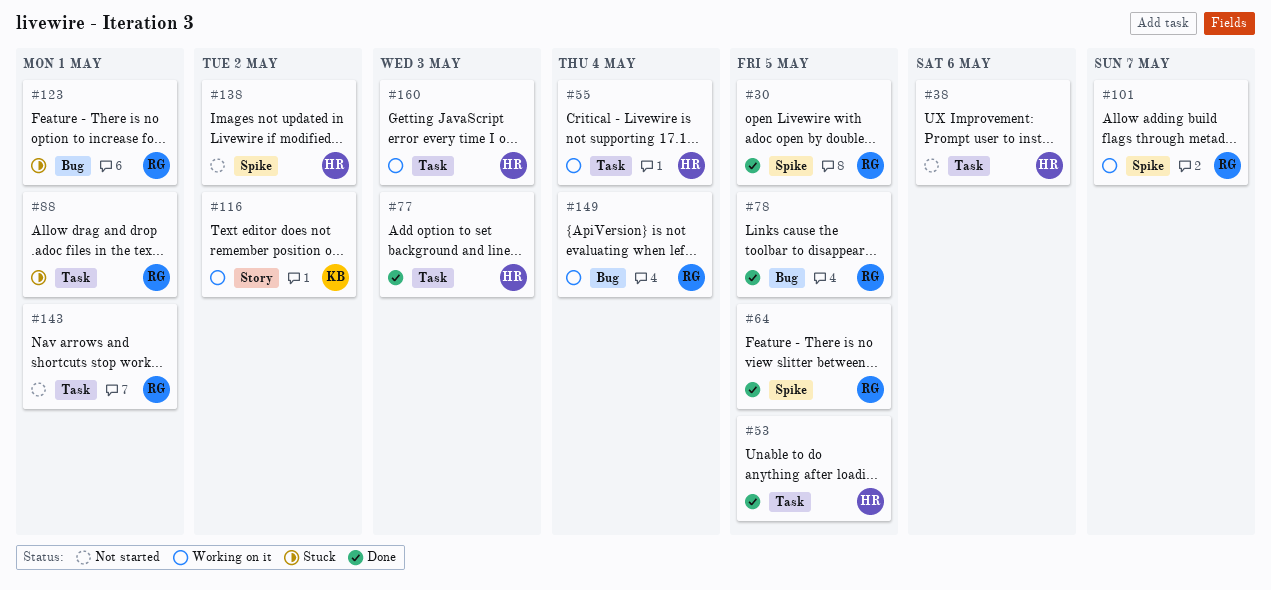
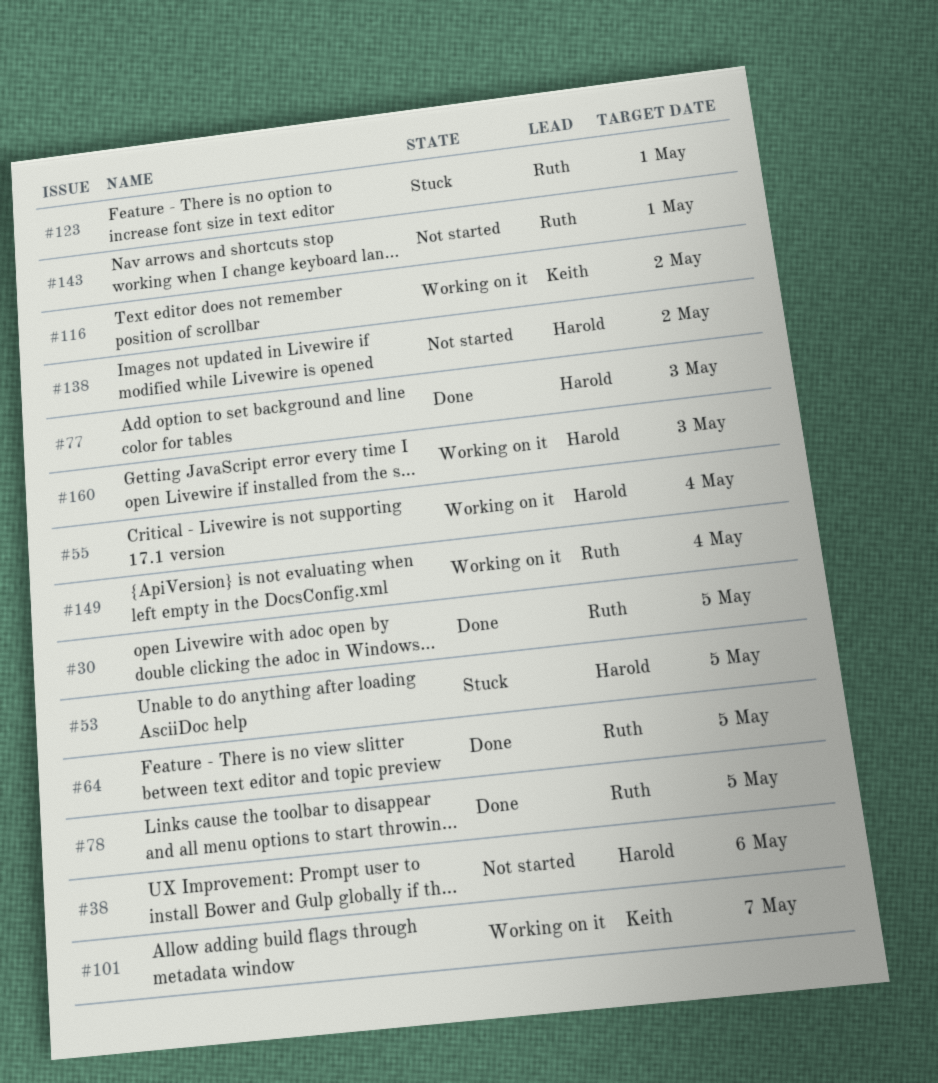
#53, status: Done -> Stuck
#88: present -> none
#101, owner: Ruth -> Keith

